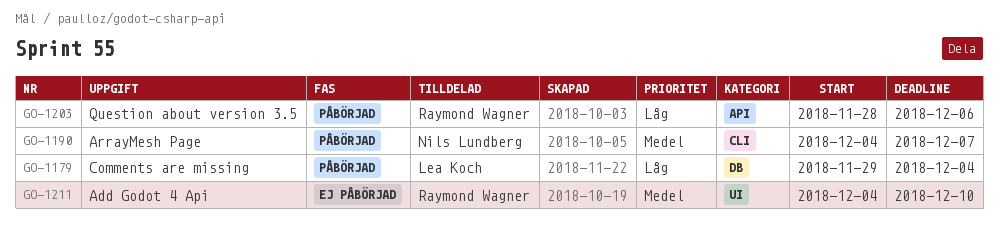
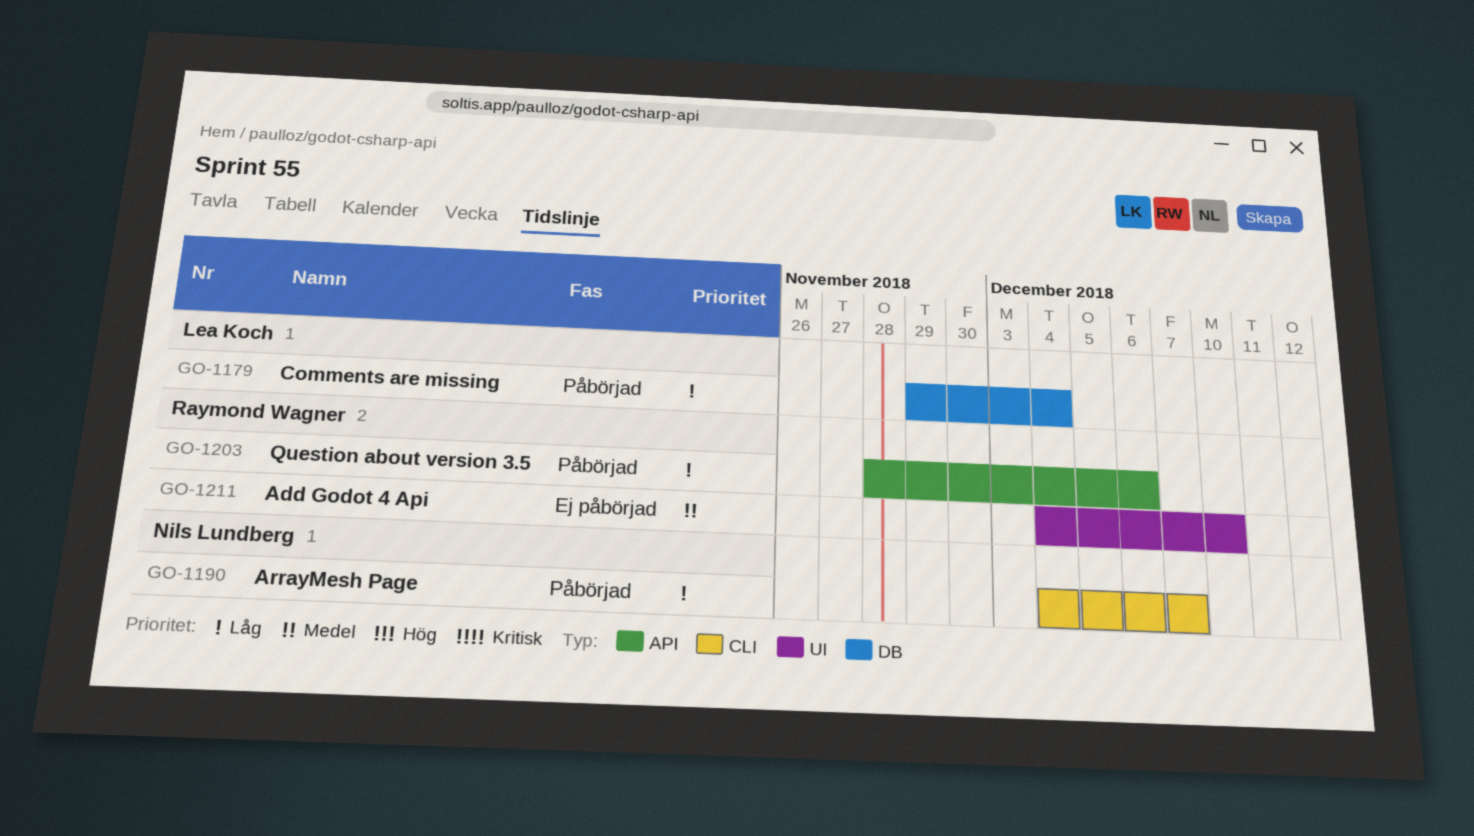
GO-1190, priority: Medel -> Låg

